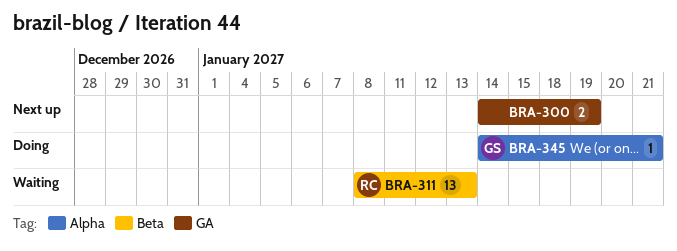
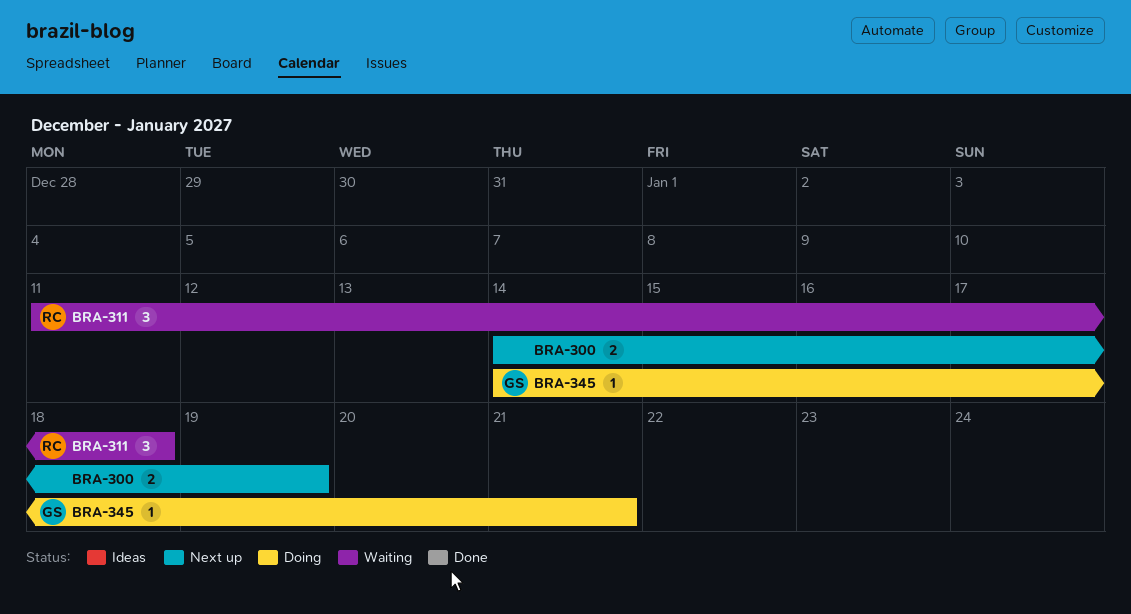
BRA-311, estimate: 13 -> 3
BRA-311, start: Jan 8 -> Jan 11
BRA-311, due: Jan 13 -> Jan 18

